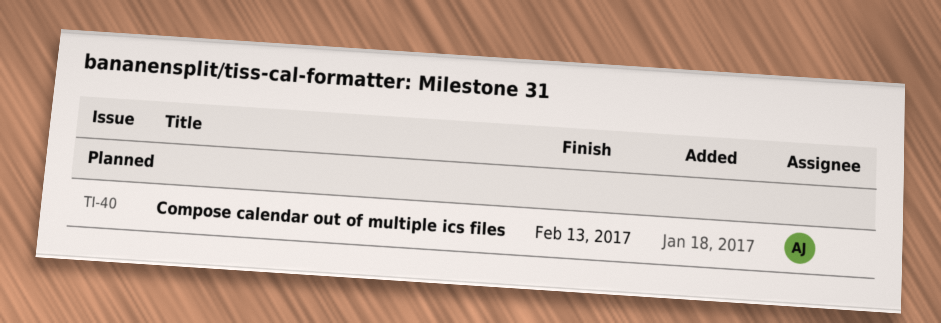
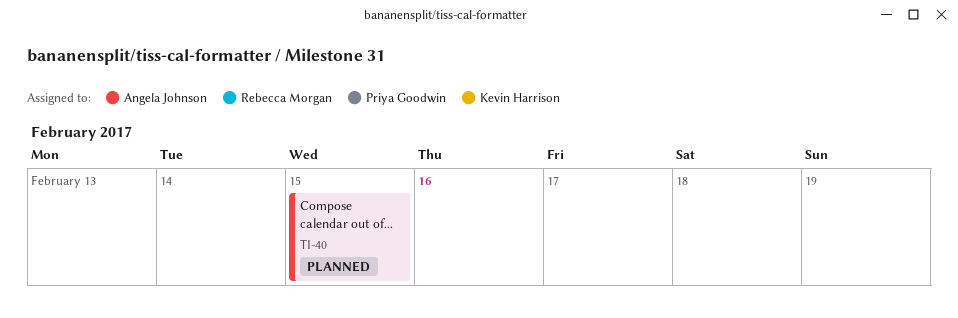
TI-40, due: Feb 13 -> Feb 15

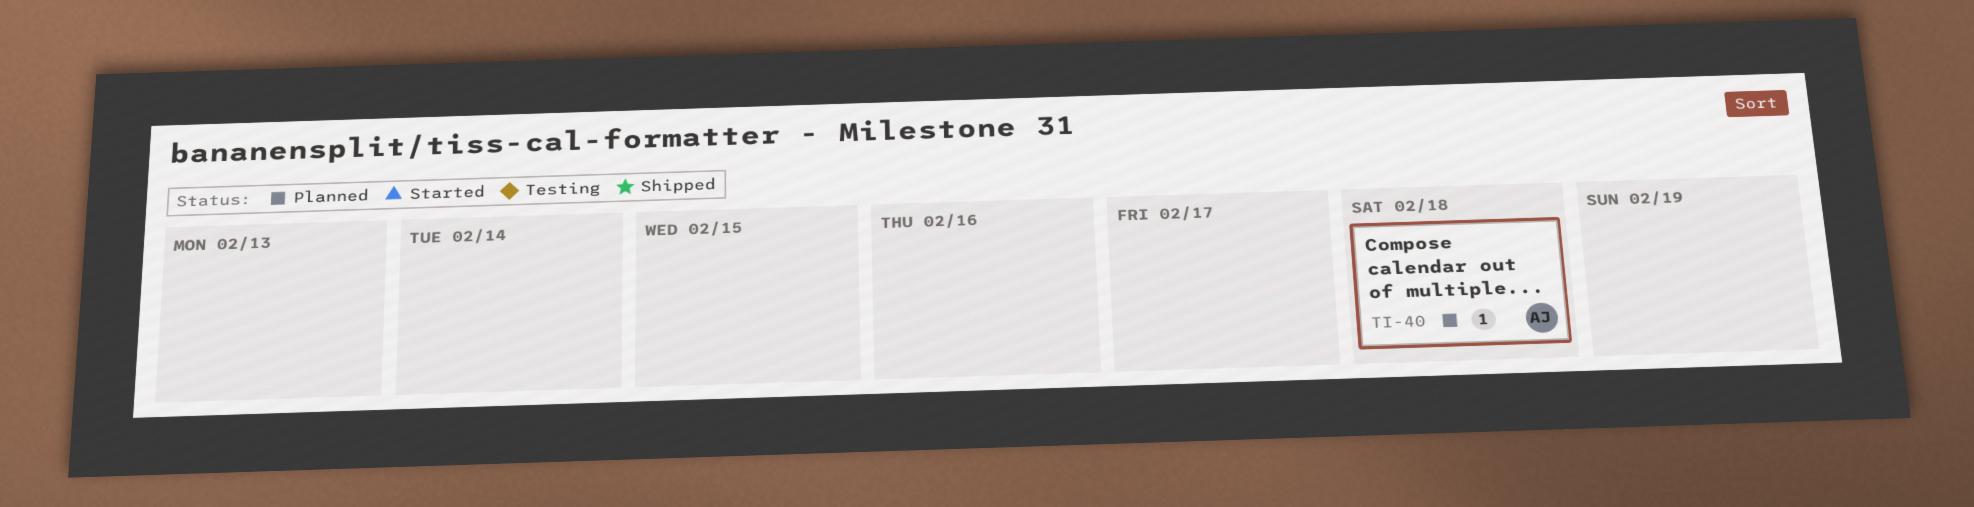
TI-40, due: Feb 15 -> Feb 18

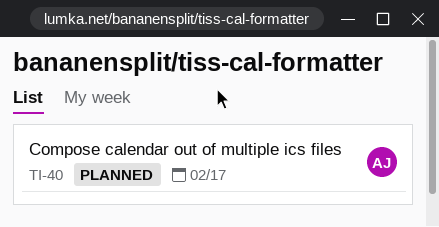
TI-40, due: Feb 18 -> Feb 17

